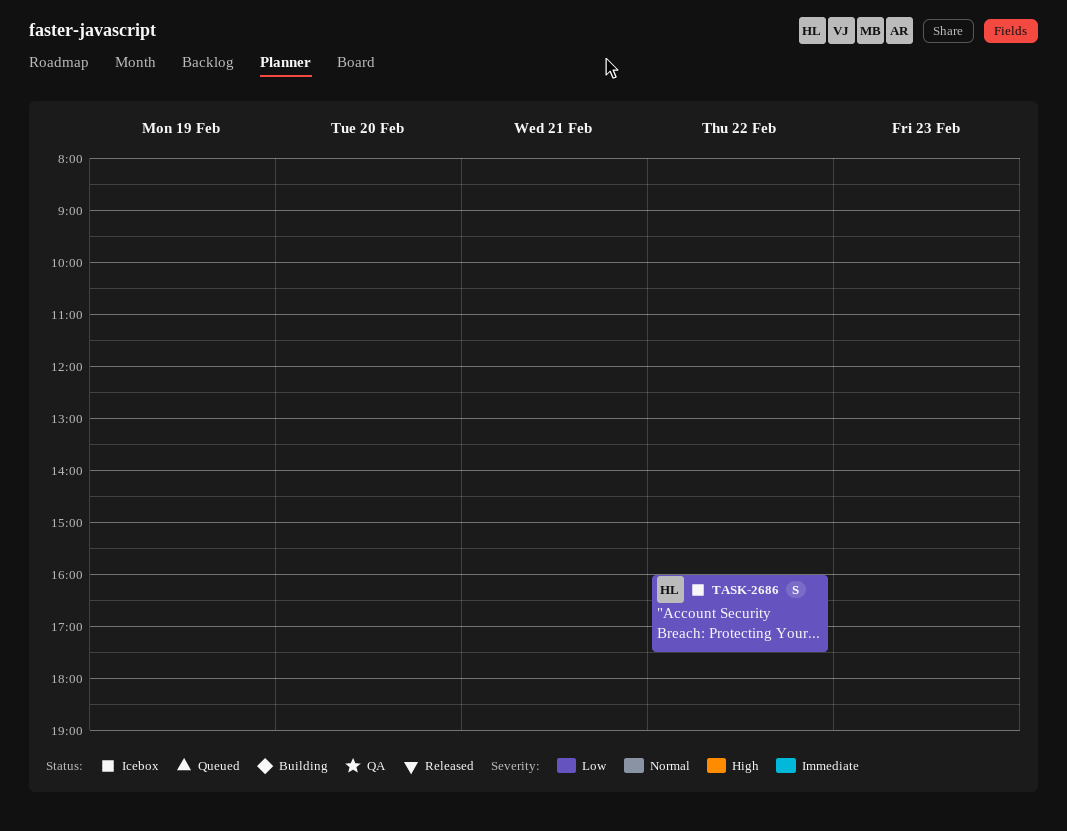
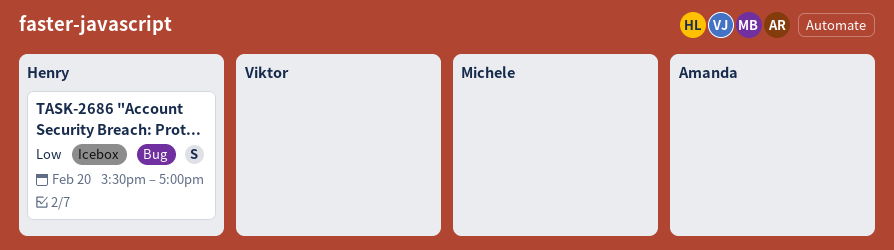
TASK-2686, day: Feb 22 -> Feb 20
TASK-2686, begins: 16:00 -> 15:30
TASK-2686, ends: 17:30 -> 17:00

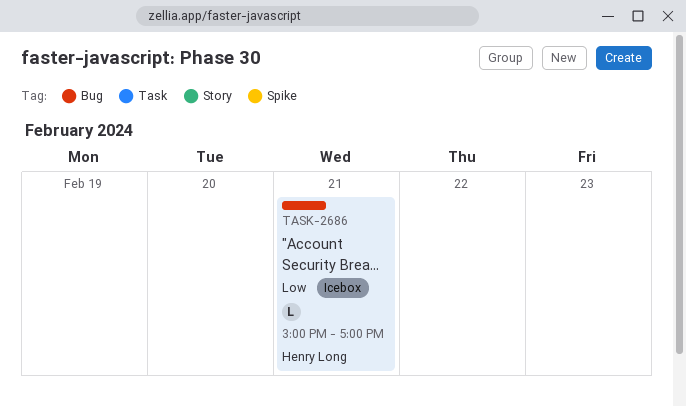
TASK-2686, estimate: S -> L
TASK-2686, day: Feb 20 -> Feb 21
TASK-2686, begins: 15:30 -> 15:00

